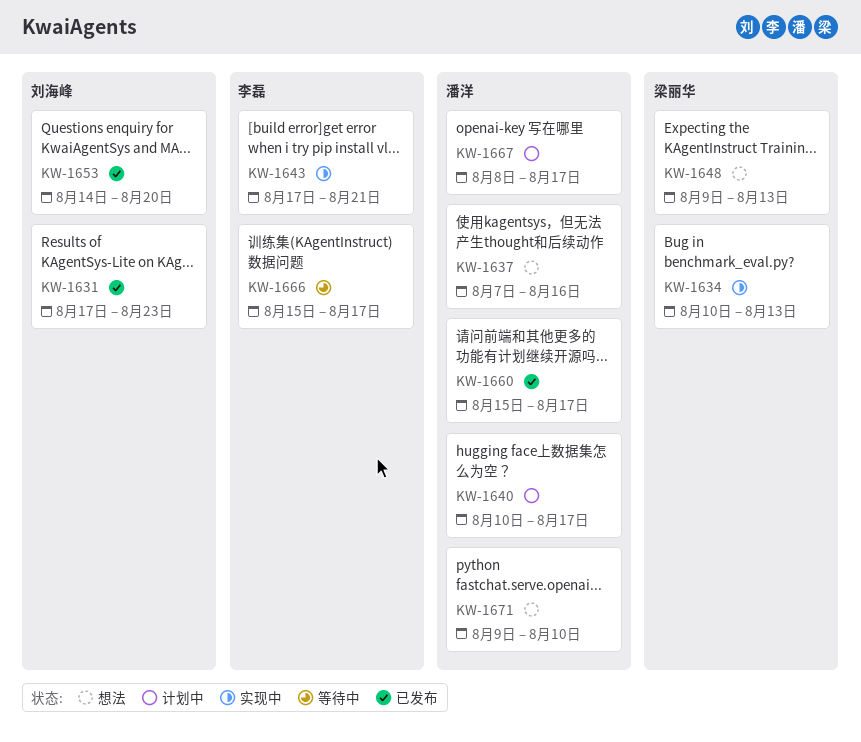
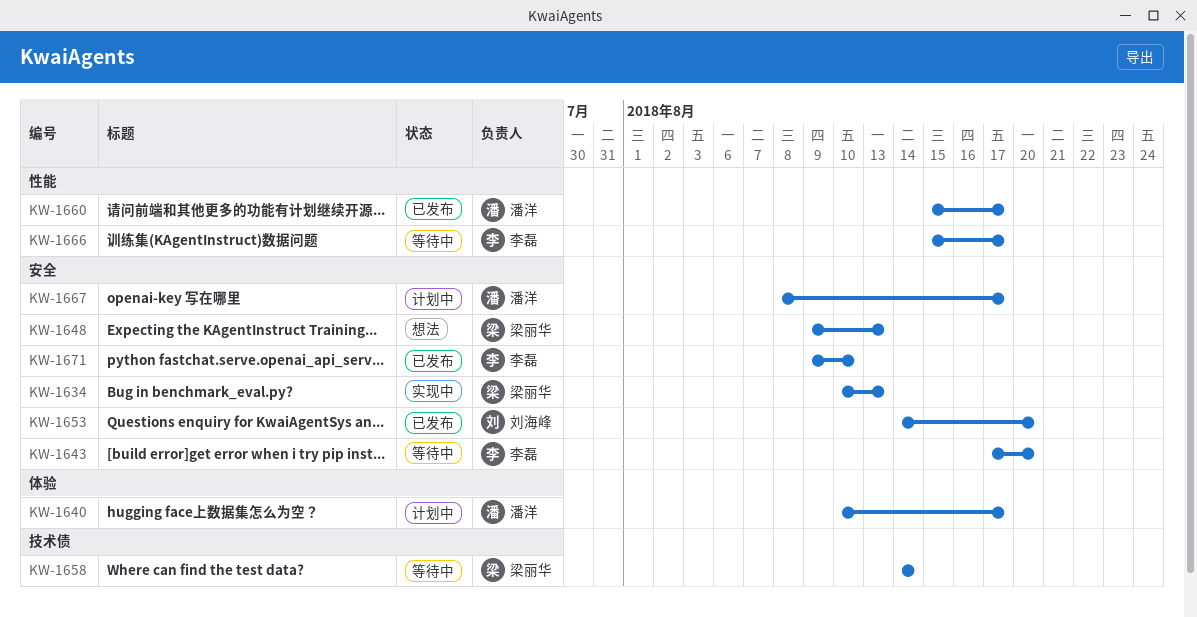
KW-1631: present -> none
KW-1637: present -> none
KW-1643, status: 实现中 -> 等待中
KW-1643, due: Aug 21 -> Aug 20
KW-1658: none -> present
KW-1671, status: 想法 -> 已发布
KW-1671, owner: 潘洋 -> 李磊

